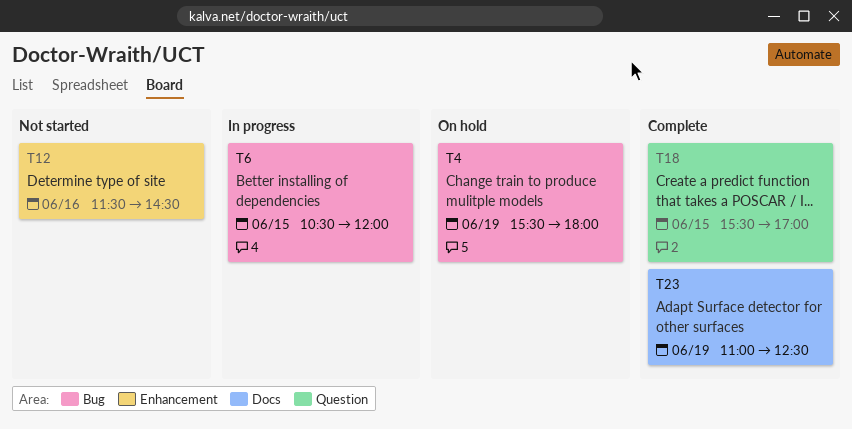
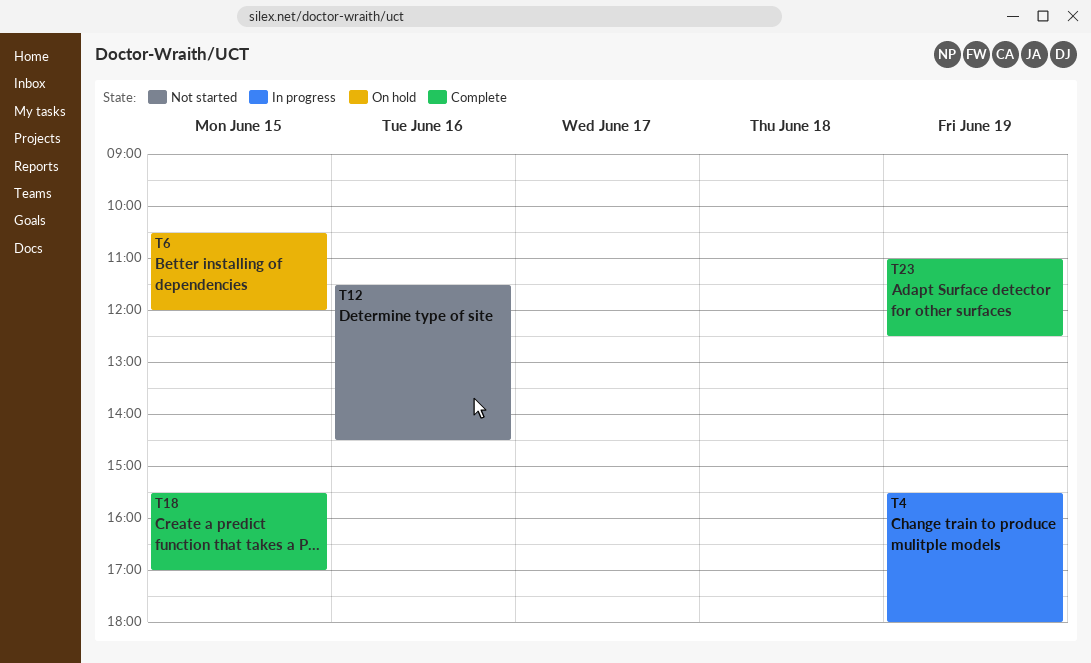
T4, status: On hold -> In progress
T6, status: In progress -> On hold

